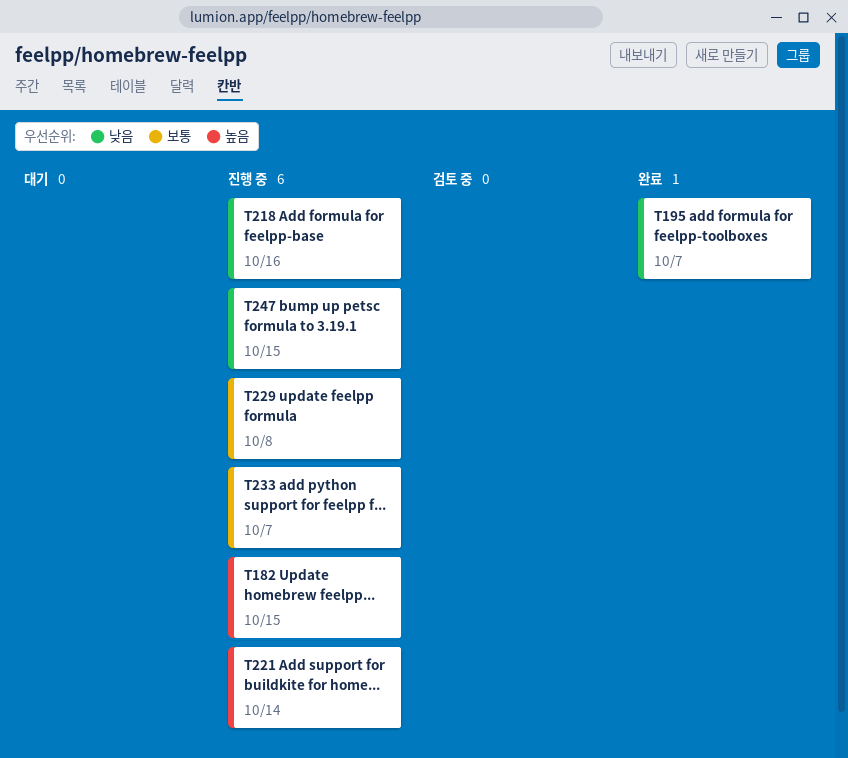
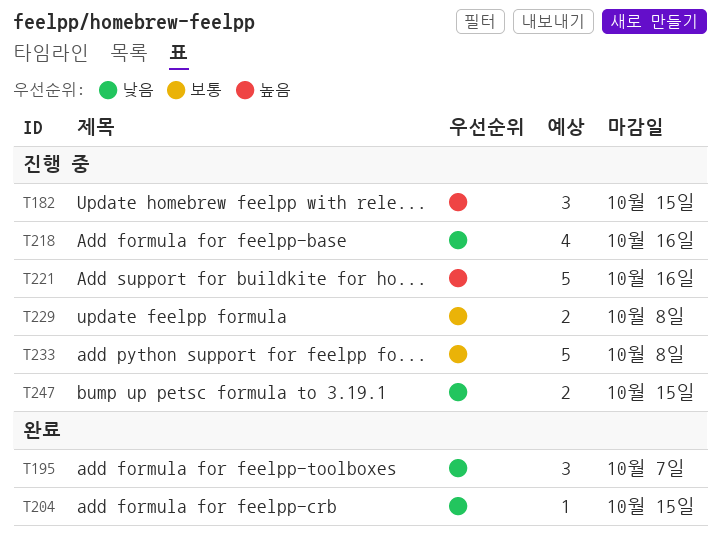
T204: none -> present
T221, due: Oct 14 -> Oct 16
T233, due: Oct 7 -> Oct 8

